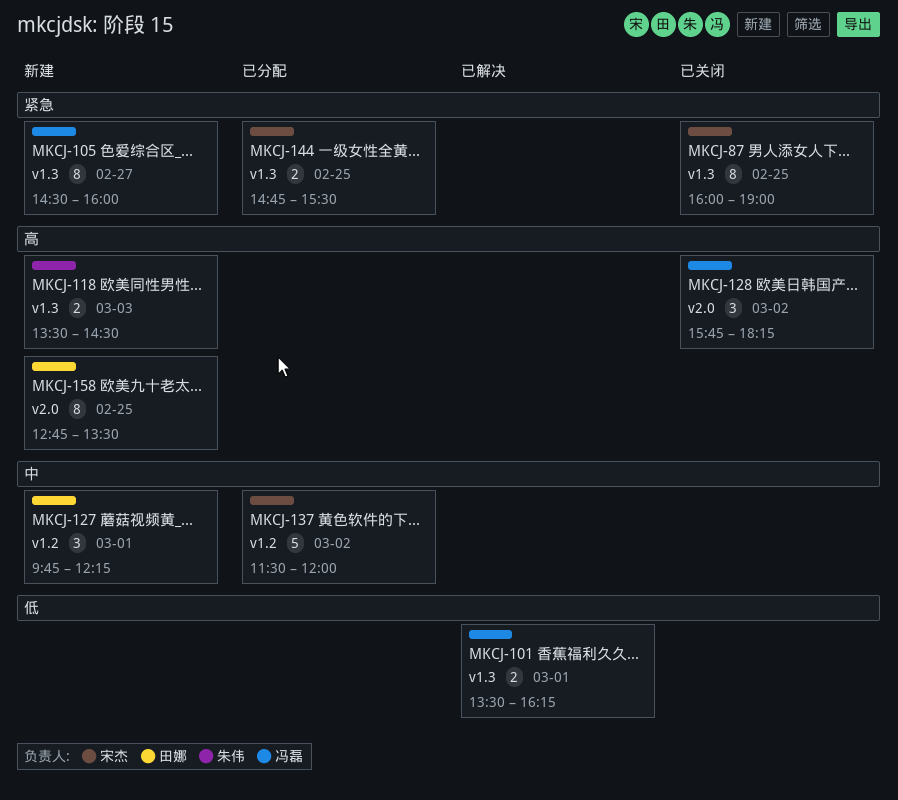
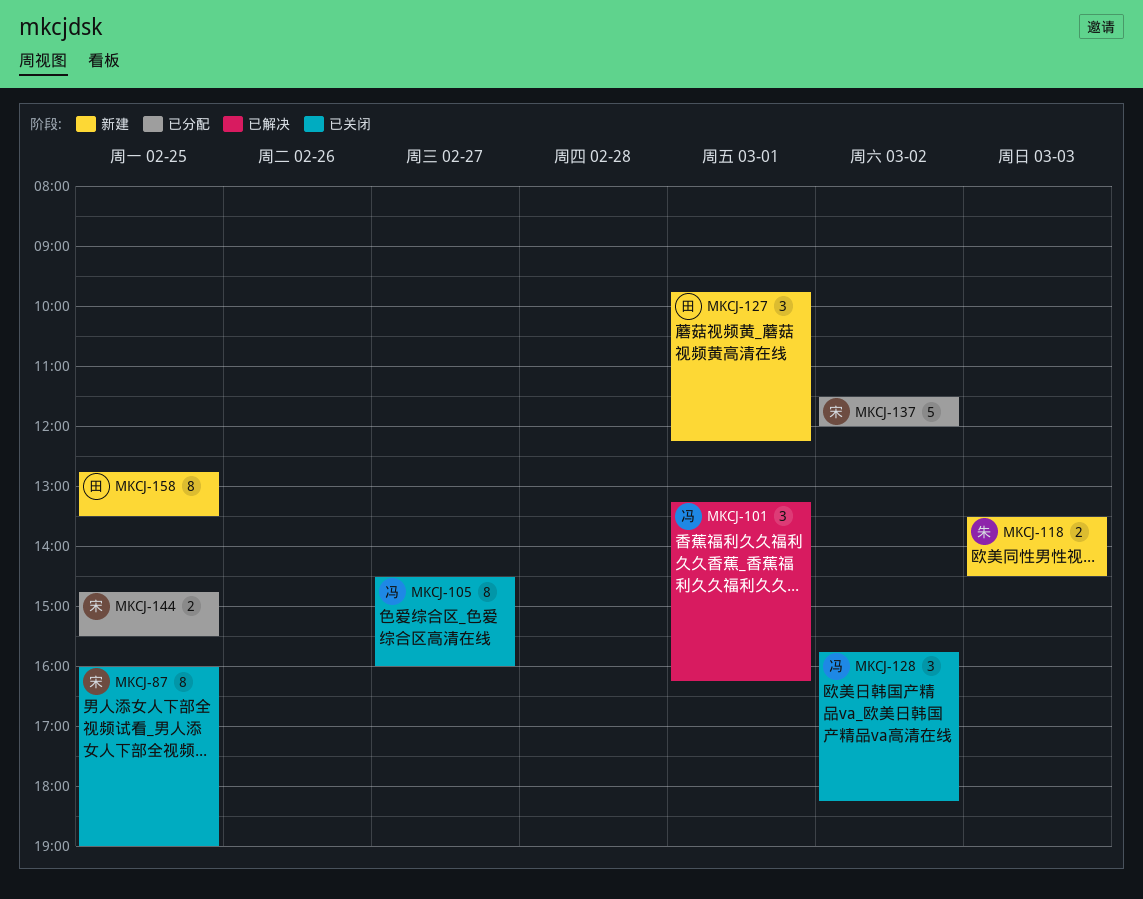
MKCJ-101, estimate: 2 -> 3
MKCJ-101, begins: 13:30 -> 13:15
MKCJ-105, status: 新建 -> 已关闭

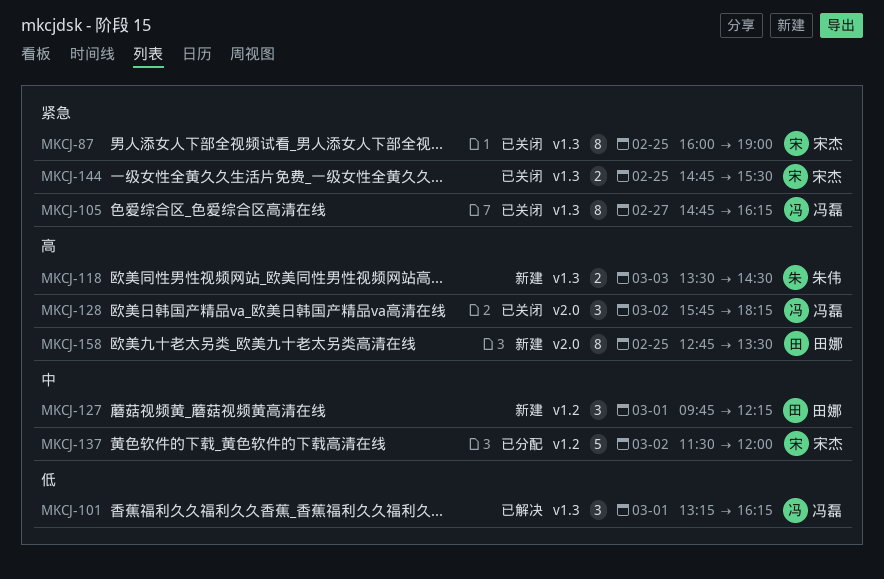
MKCJ-105, begins: 14:30 -> 14:45
MKCJ-105, ends: 16:00 -> 16:15
MKCJ-144, status: 已分配 -> 已关闭

